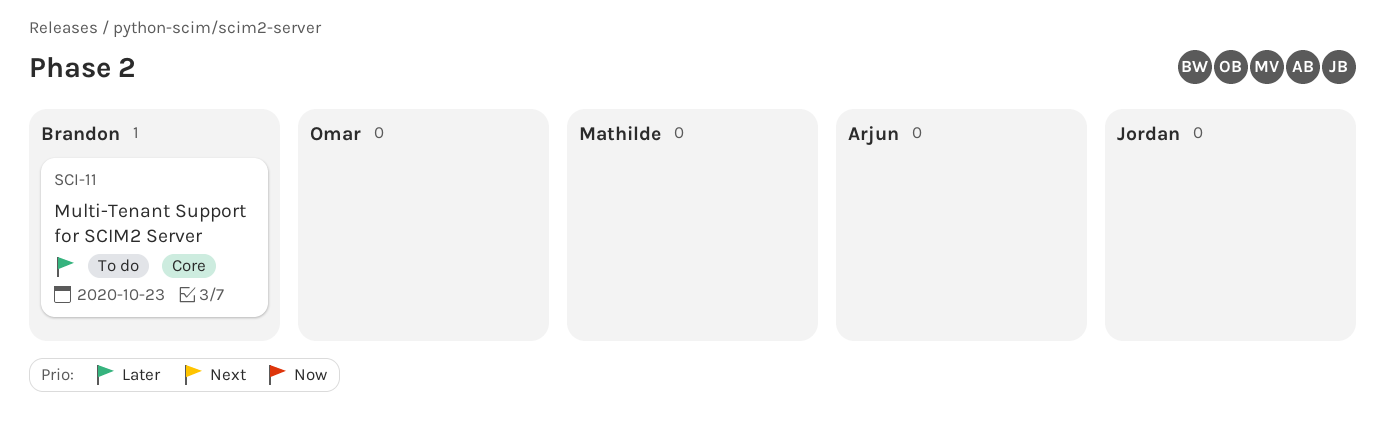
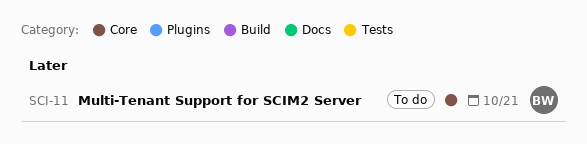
SCI-11, due: Oct 23 -> Oct 21

